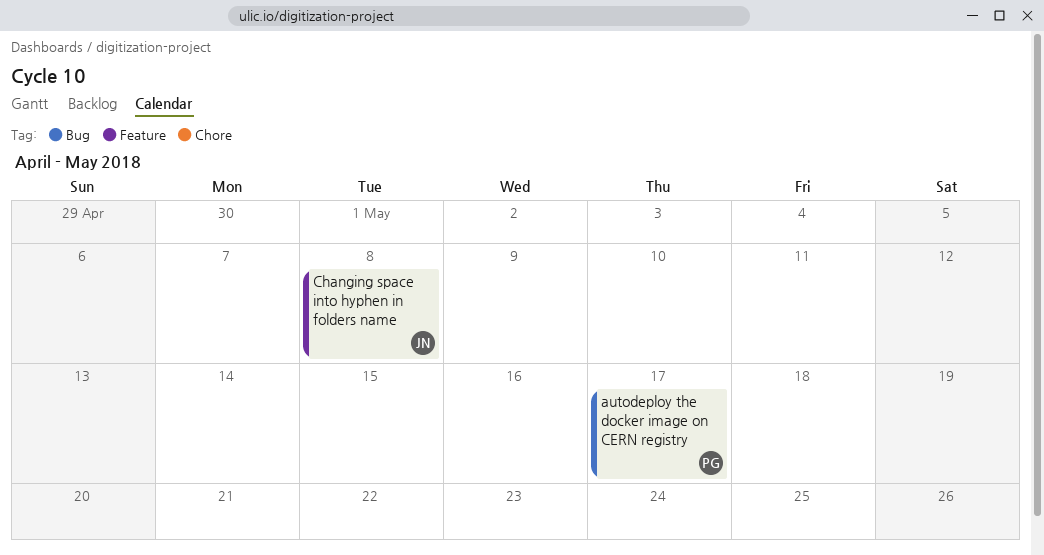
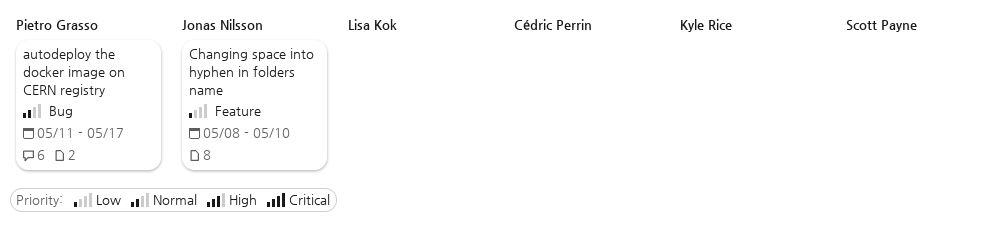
Changing space into hyphen in folders name, due: May 8 -> May 10

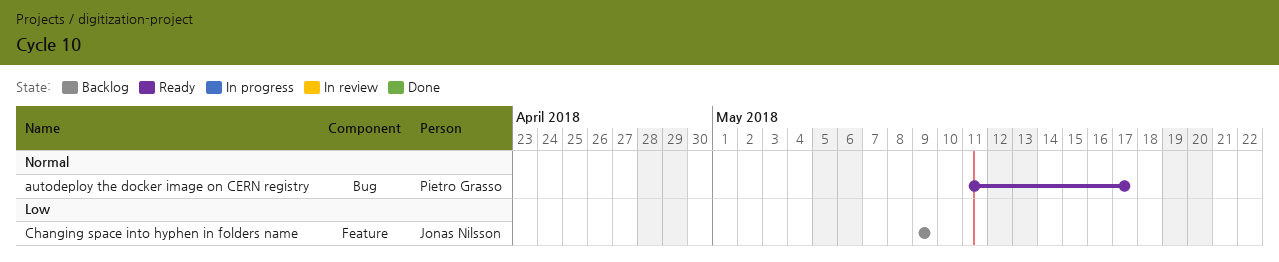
Changing space into hyphen in folders name, start: May 8 -> May 9
Changing space into hyphen in folders name, due: May 10 -> May 9

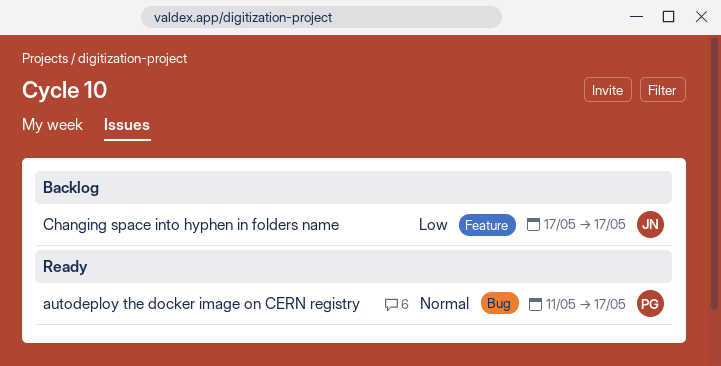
Changing space into hyphen in folders name, start: May 9 -> May 17
Changing space into hyphen in folders name, due: May 9 -> May 17

